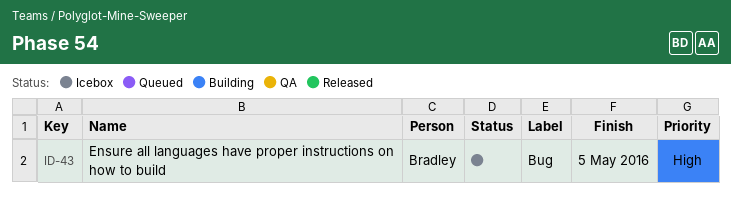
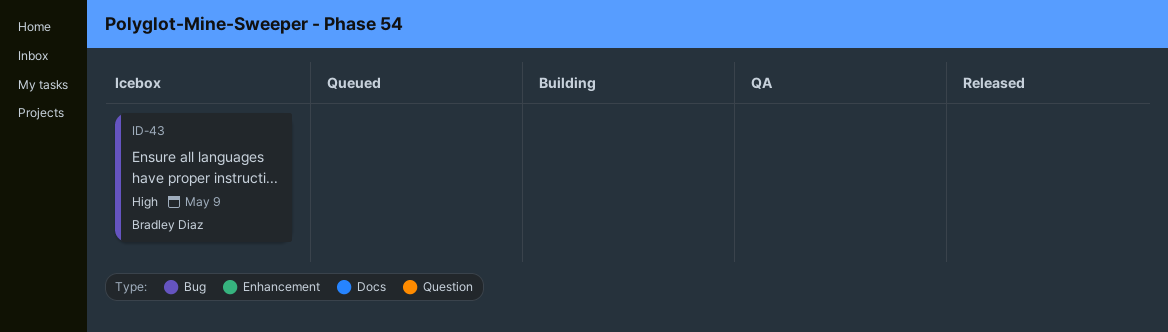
ID-43, due: May 5 -> May 9

